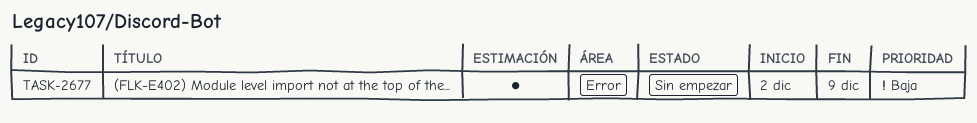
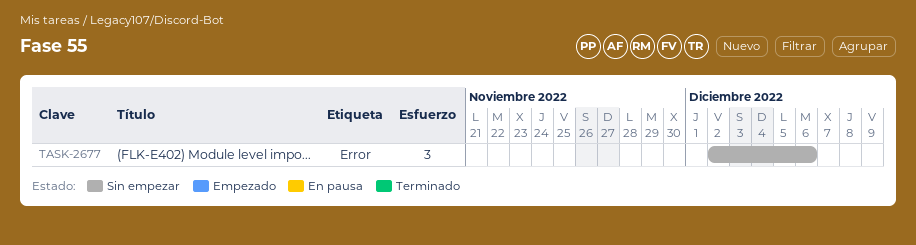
TASK-2677, estimate: 1 -> 3
TASK-2677, due: Dec 9 -> Dec 6

